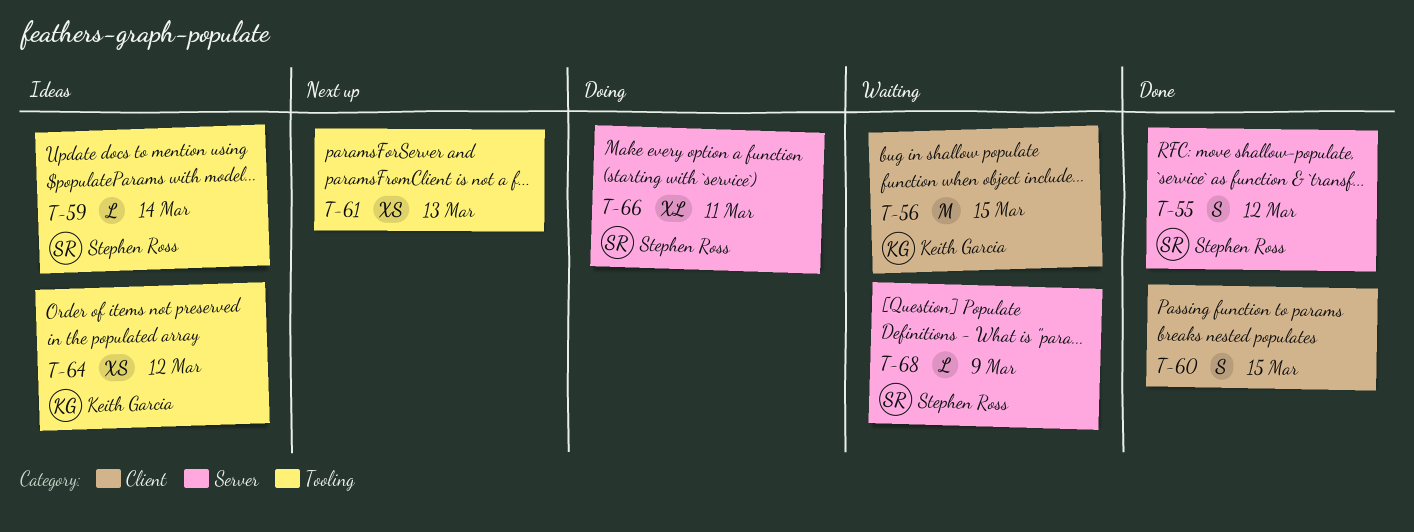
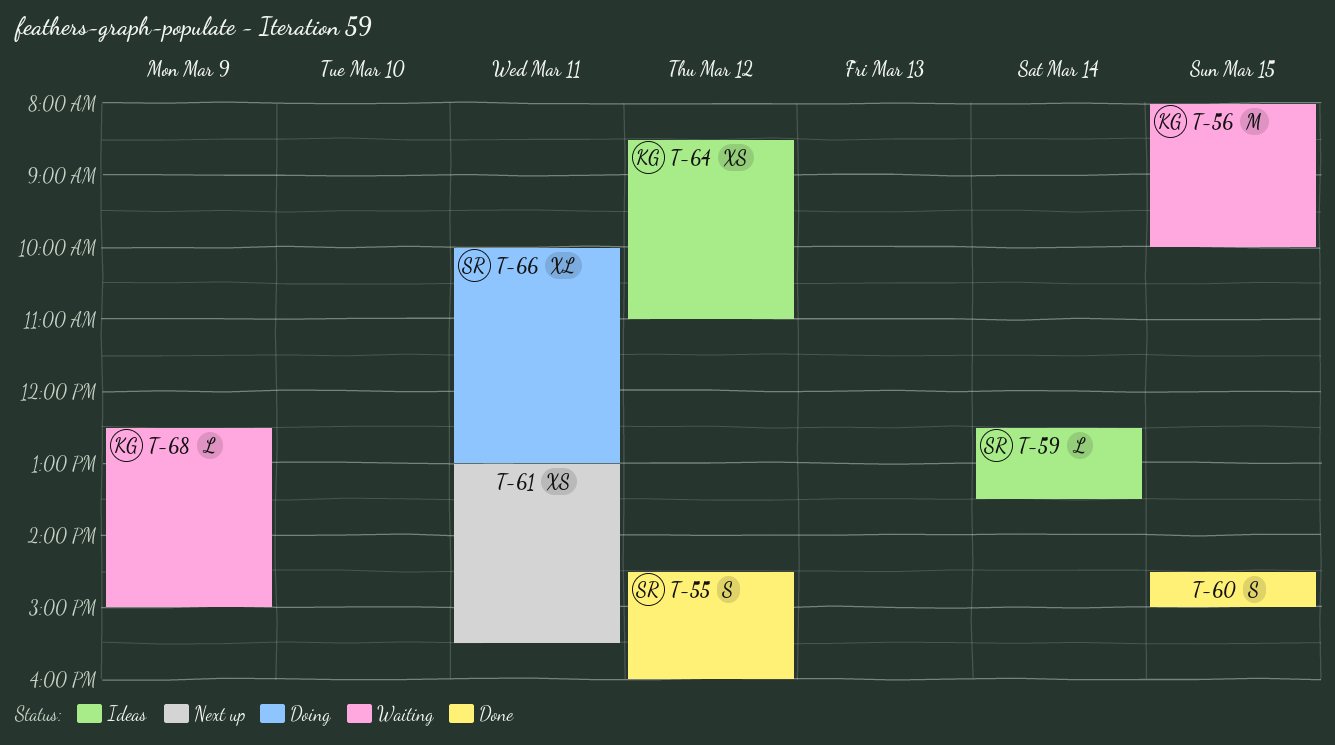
T-61, day: Mar 13 -> Mar 11
T-68, owner: Stephen Ross -> Keith Garcia

